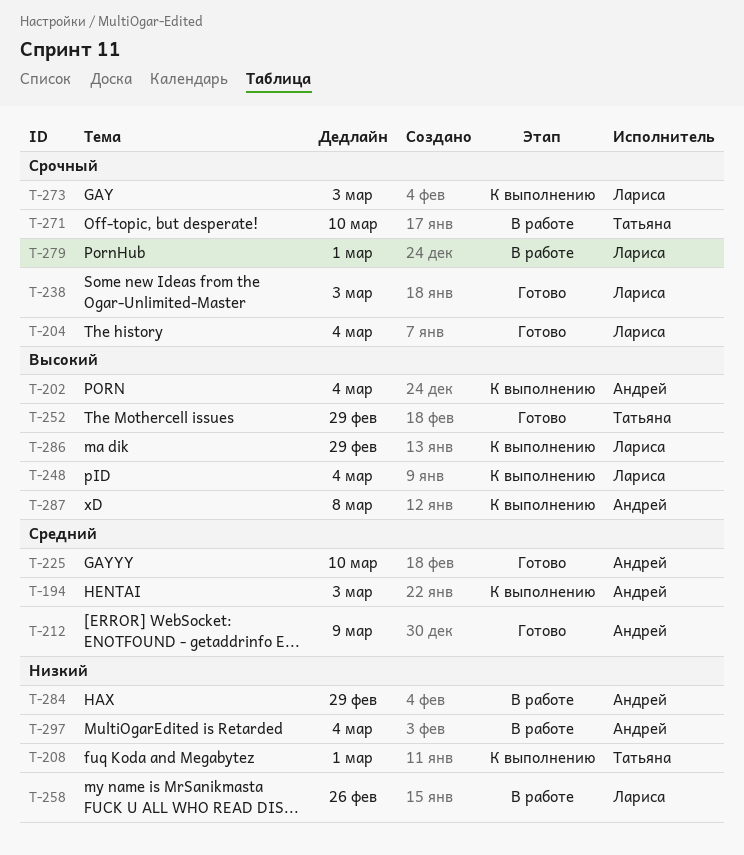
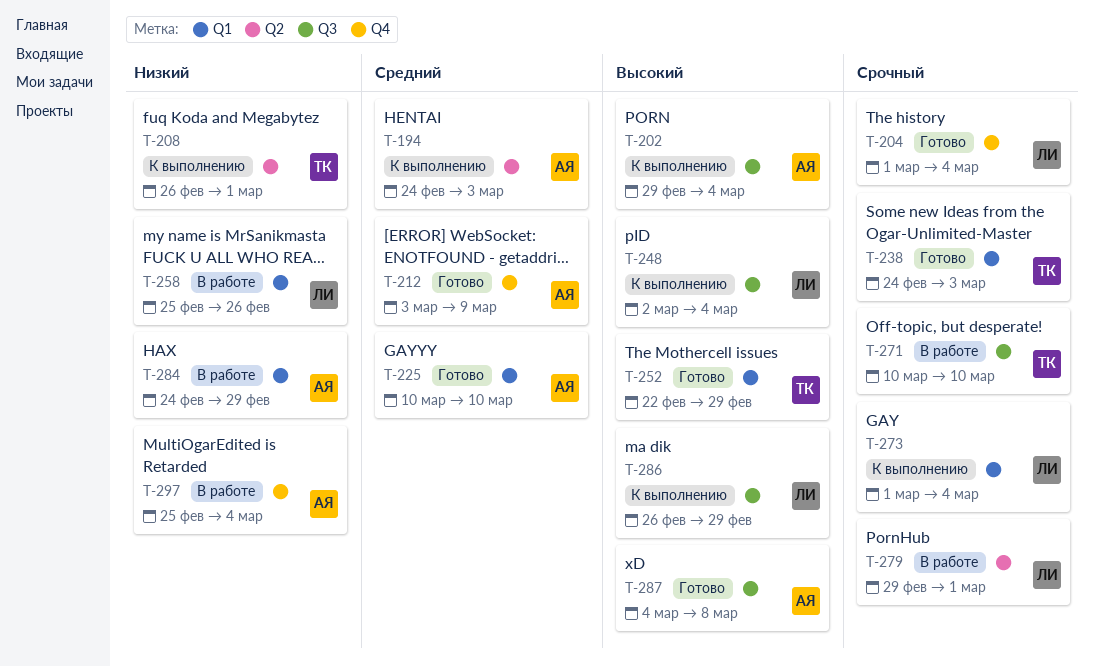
T-238, owner: Лариса -> Татьяна
T-273, due: Mar 3 -> Mar 4
T-287, status: К выполнению -> Готово

